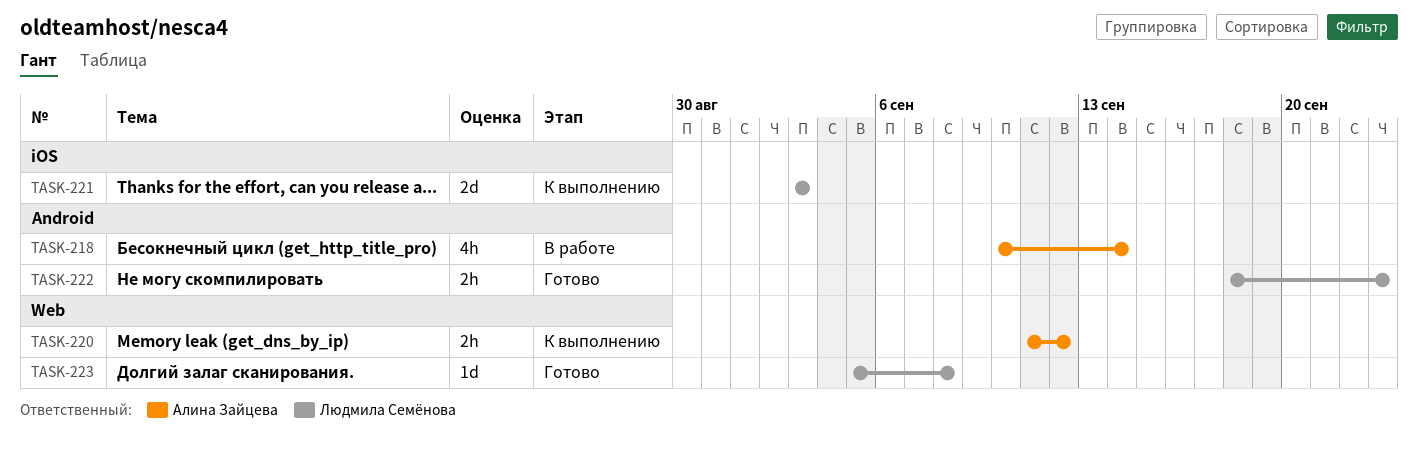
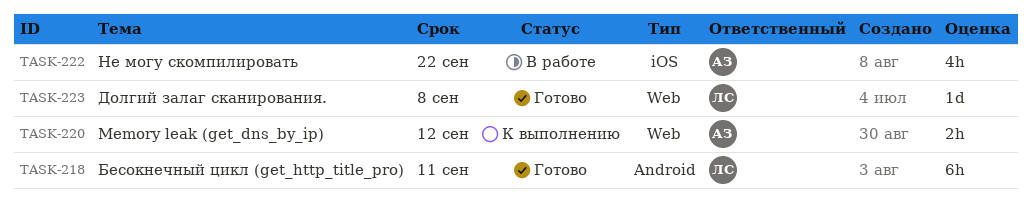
TASK-218, status: В работе -> Готово
TASK-218, owner: Алина Зайцева -> Людмила Семёнова
TASK-218, estimate: 4h -> 6h
TASK-218, due: Sep 14 -> Sep 11
TASK-221: present -> none
TASK-222, status: Готово -> В работе
TASK-222, owner: Людмила Семёнова -> Алина Зайцева
TASK-222, label: Android -> iOS
TASK-222, estimate: 2h -> 4h
TASK-222, due: Sep 23 -> Sep 22

